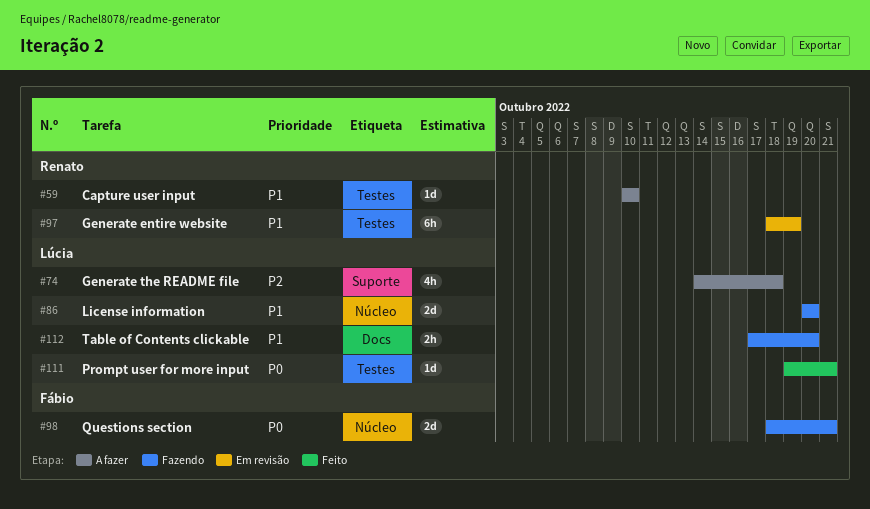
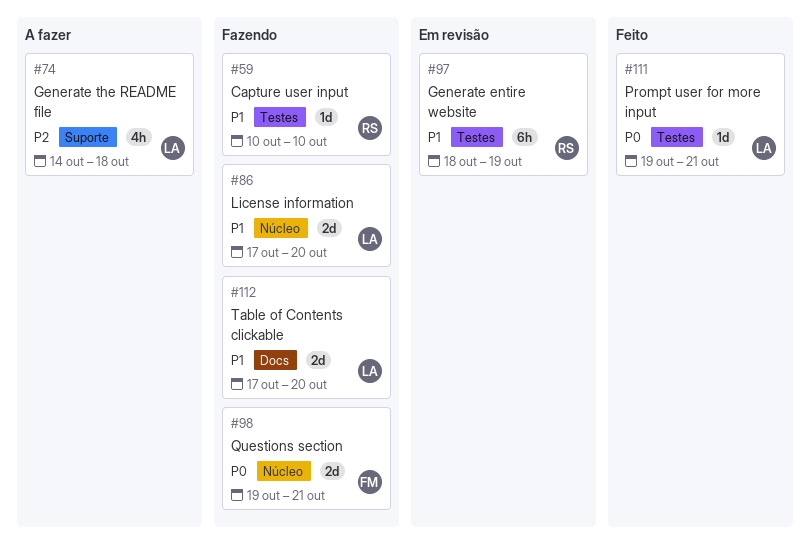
#59, status: A fazer -> Fazendo
#86, start: Oct 20 -> Oct 17
#98, start: Oct 18 -> Oct 19
#112, estimate: 2h -> 2d

